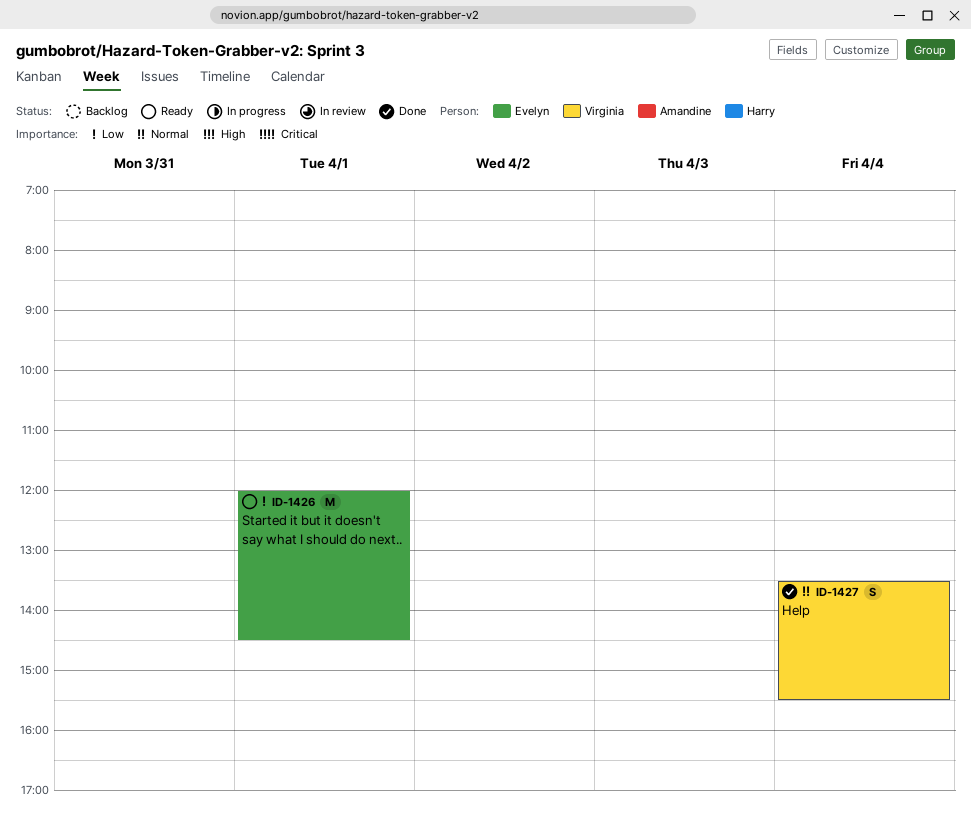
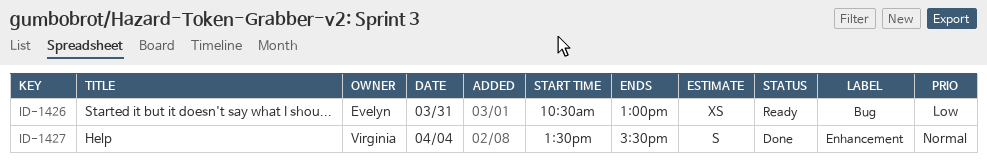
ID-1426, estimate: M -> XS
ID-1426, day: Apr 1 -> Mar 31
ID-1426, begins: 12:00 -> 10:30
ID-1426, ends: 14:30 -> 13:00

